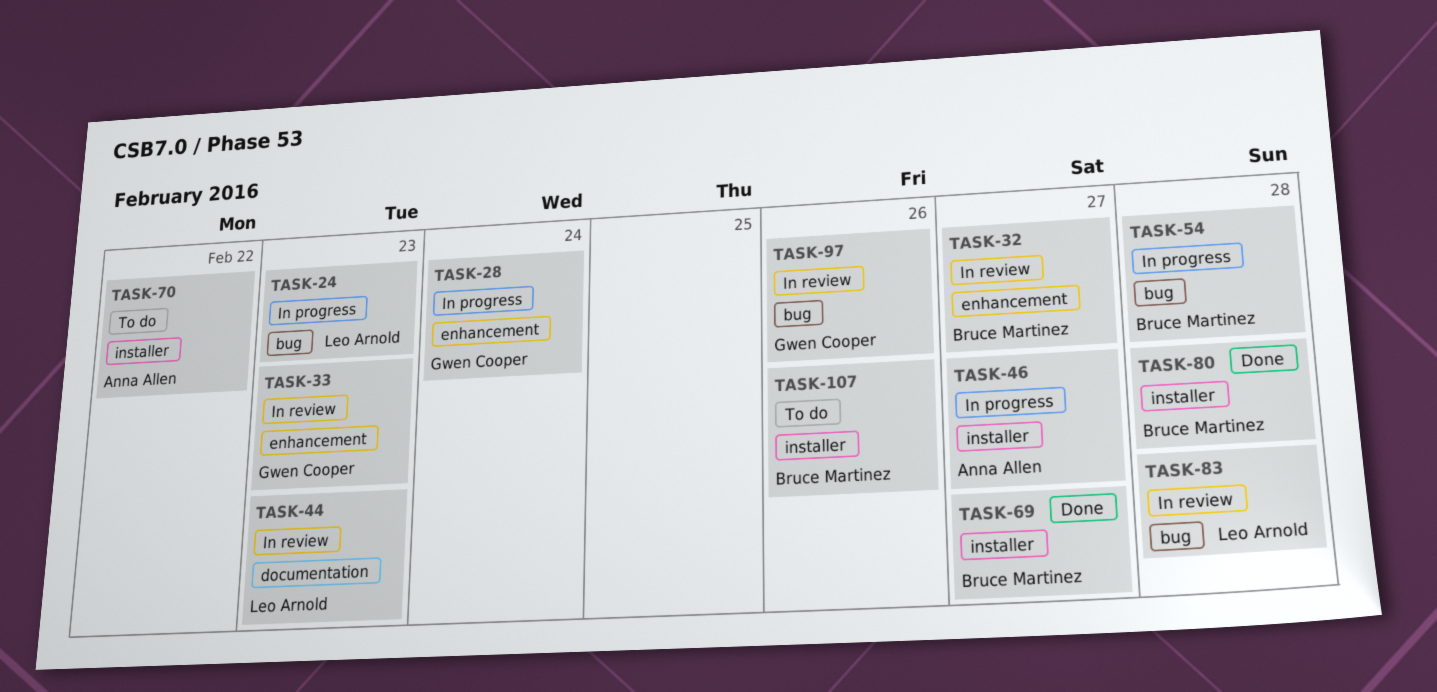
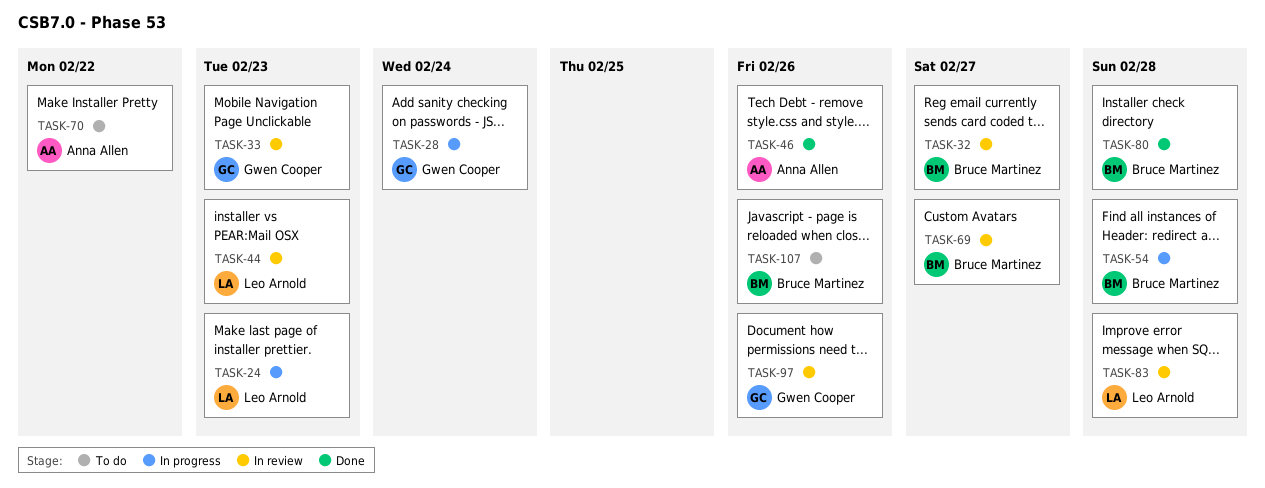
TASK-46, status: In progress -> Done
TASK-46, due: Feb 27 -> Feb 26
TASK-69, status: Done -> In review

